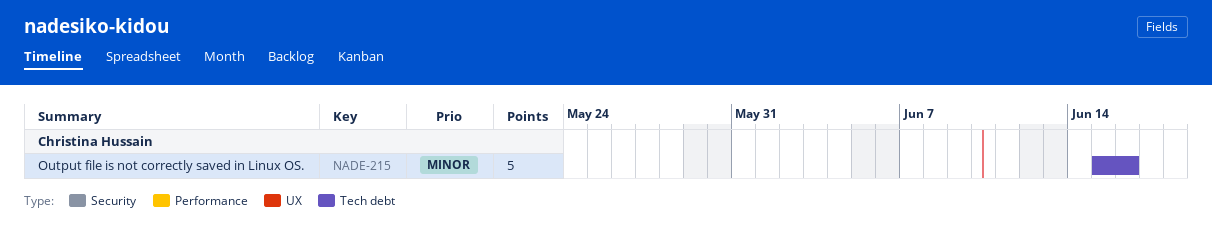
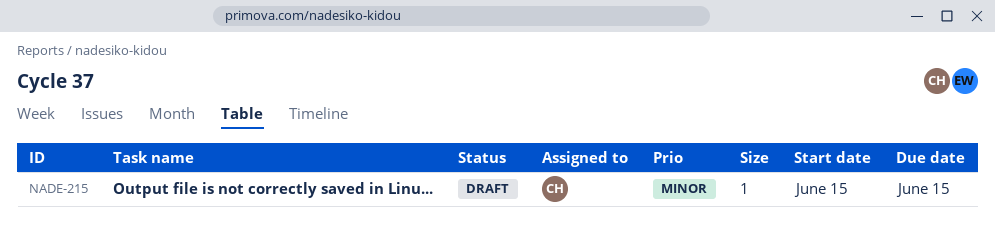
NADE-215, estimate: 5 -> 1
NADE-215, due: Jun 16 -> Jun 15

